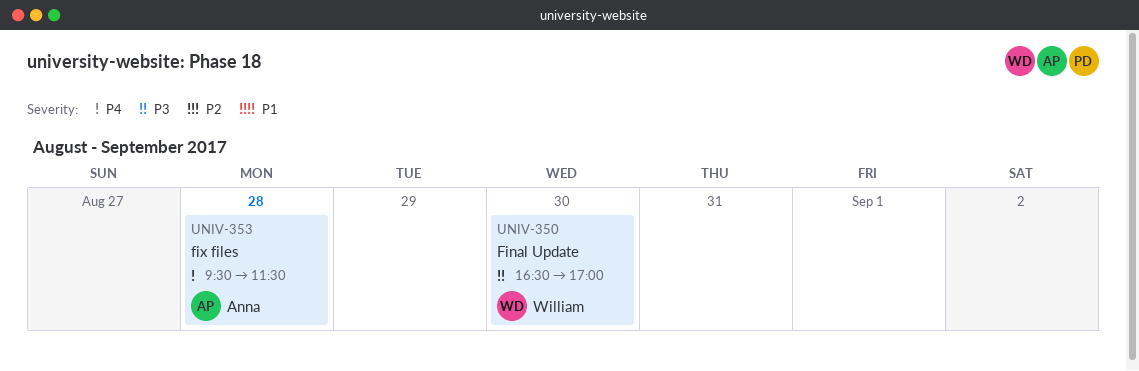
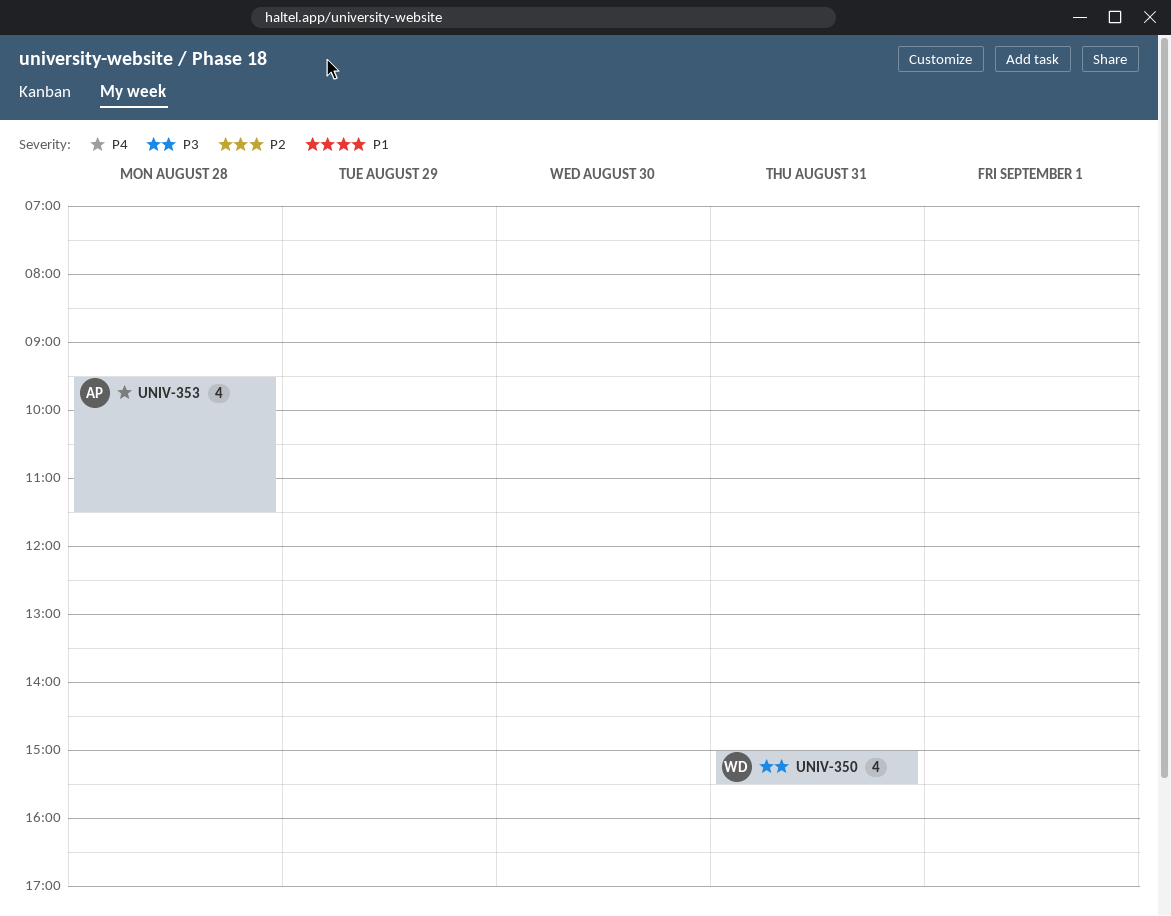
UNIV-350, day: Aug 30 -> Aug 31
UNIV-350, begins: 16:30 -> 15:00
UNIV-350, ends: 17:00 -> 15:30

